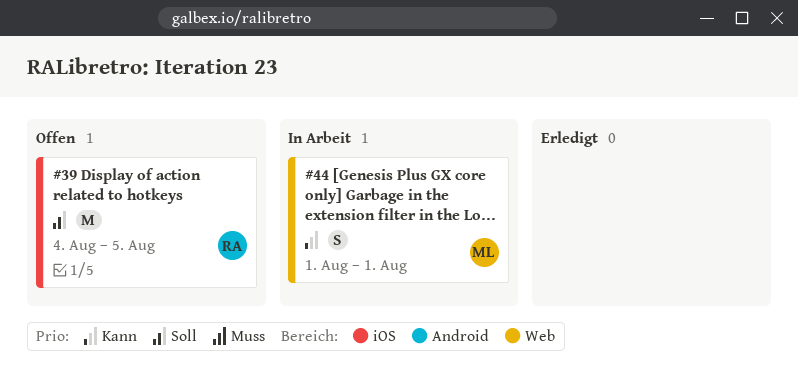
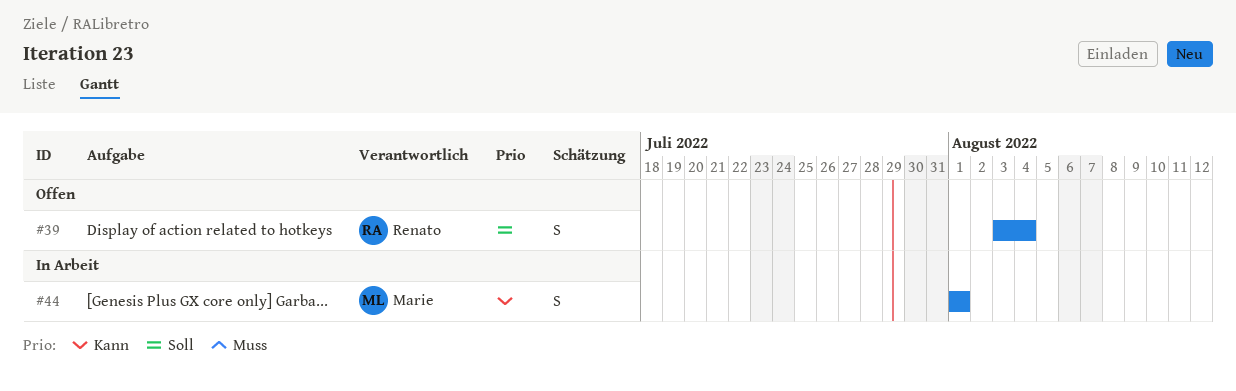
#39, estimate: M -> S
#39, start: Aug 4 -> Aug 3
#39, due: Aug 5 -> Aug 4

